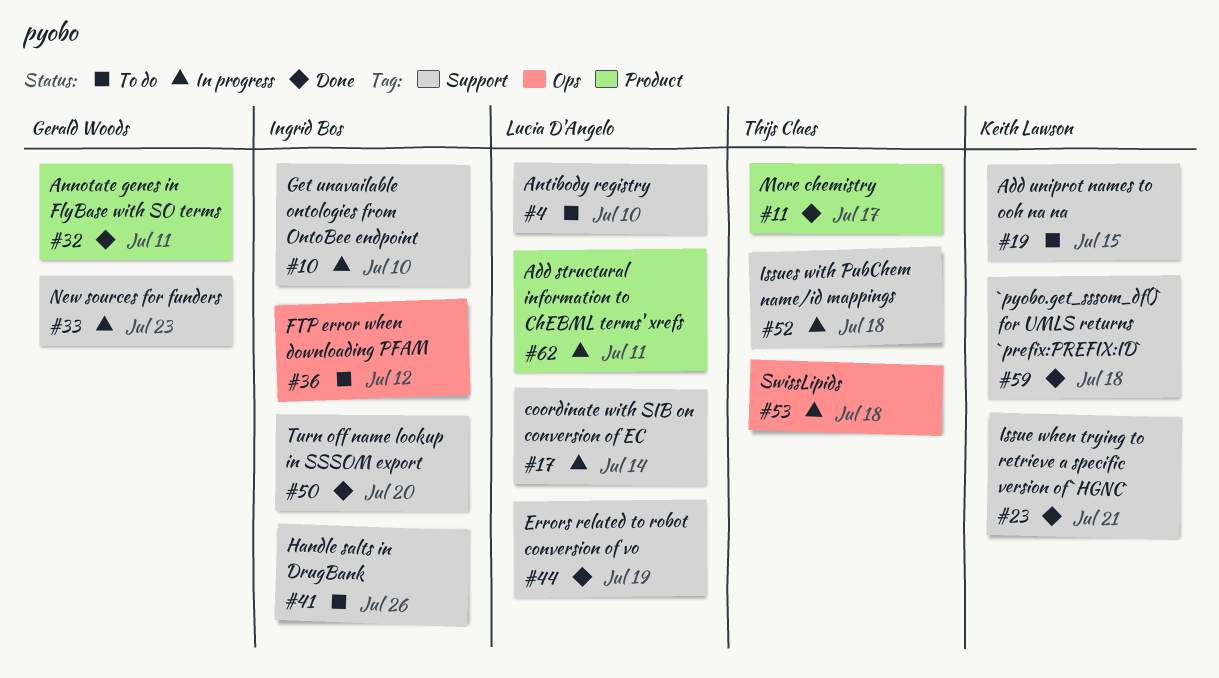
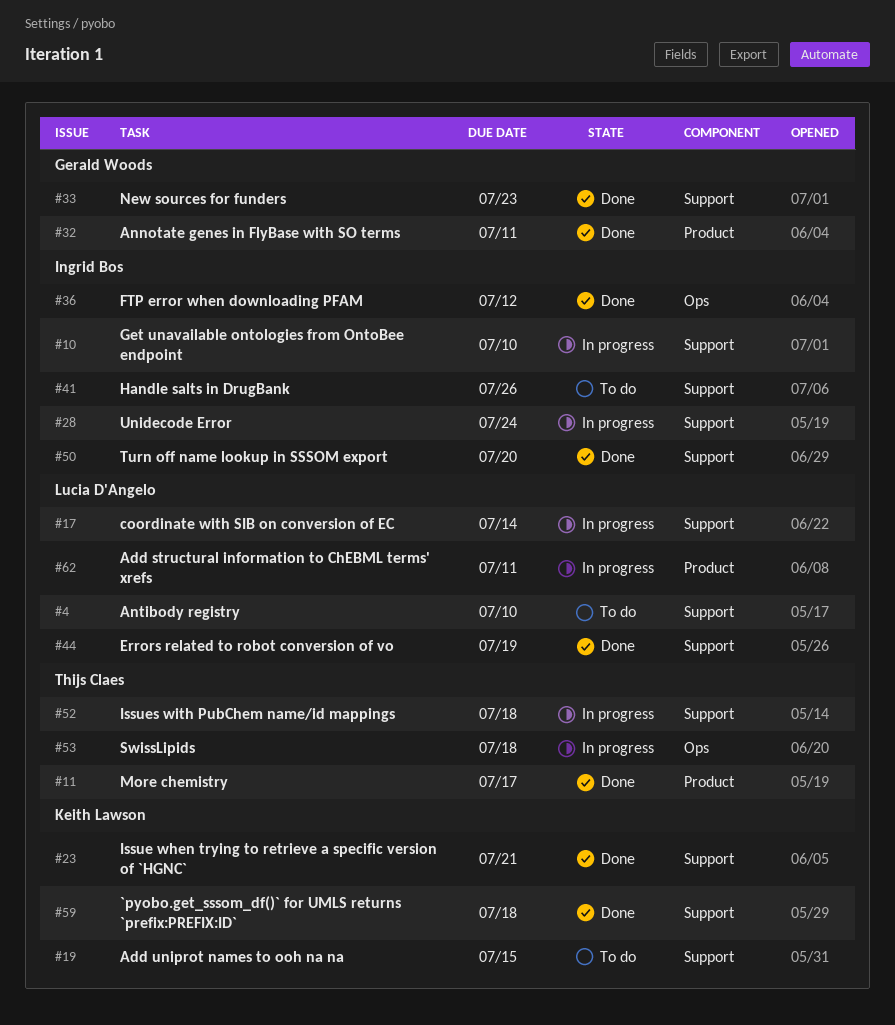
#28: none -> present
#33, status: In progress -> Done
#36, status: To do -> Done

